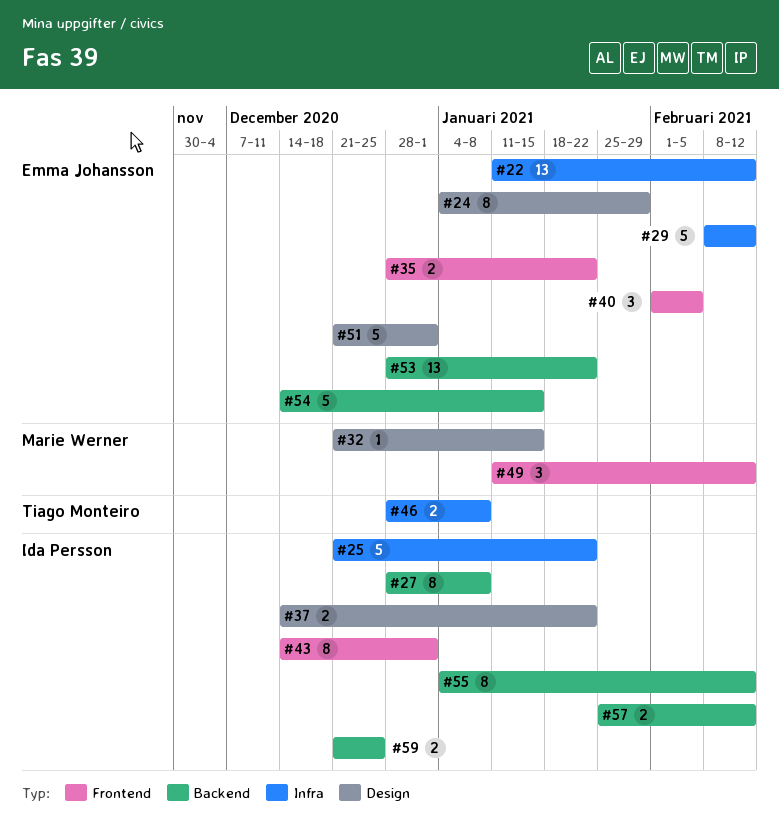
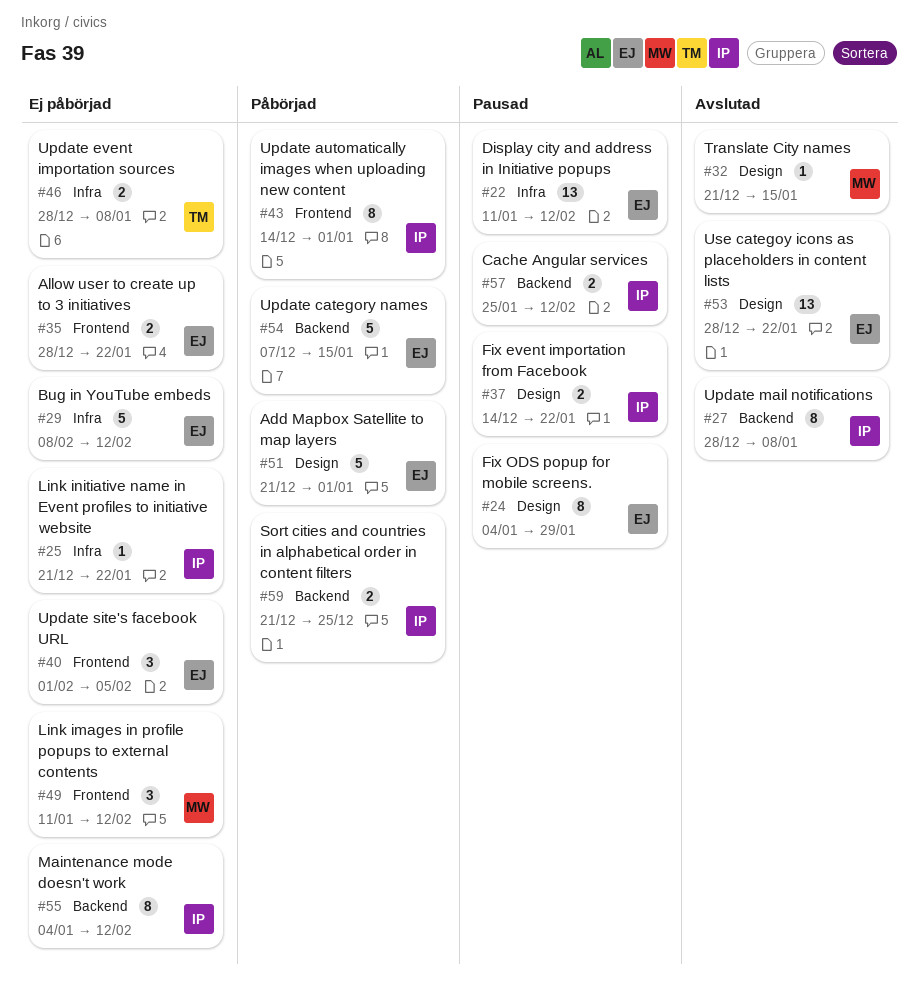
#25, estimate: 5 -> 1
#53, label: Backend -> Design
#54, start: Dec 14 -> Dec 7

